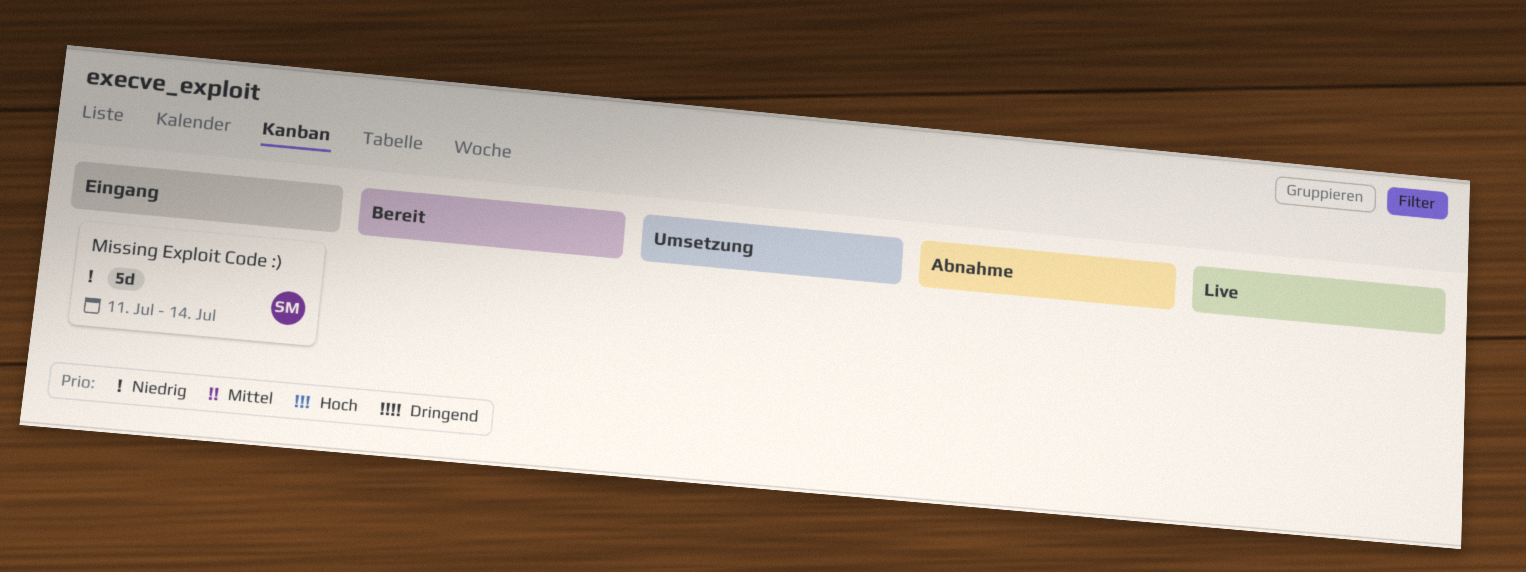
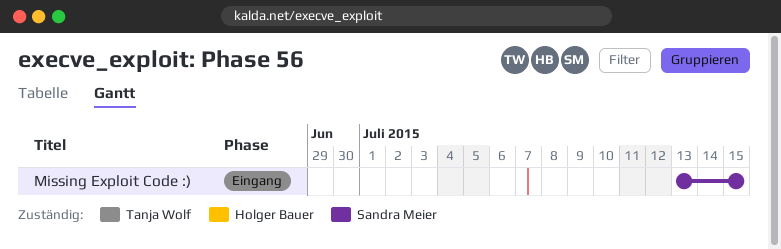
Missing Exploit Code :), start: Jul 11 -> Jul 13
Missing Exploit Code :), due: Jul 14 -> Jul 15

